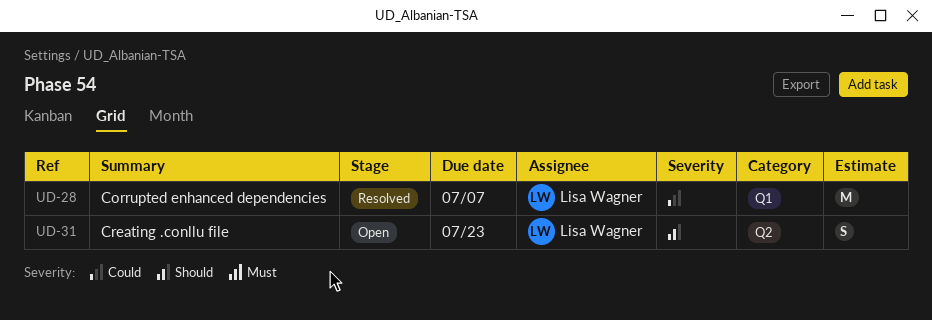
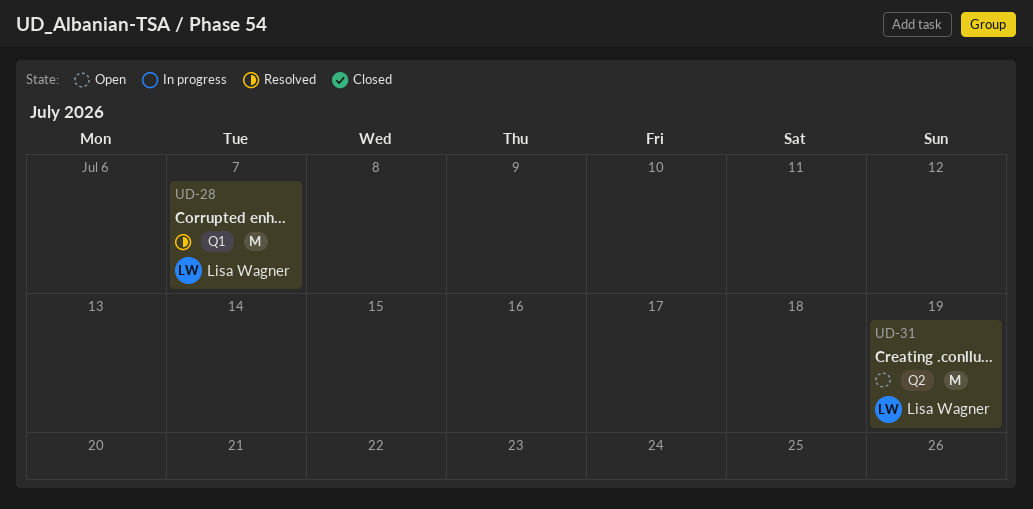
UD-31, estimate: S -> M
UD-31, due: Jul 23 -> Jul 19

